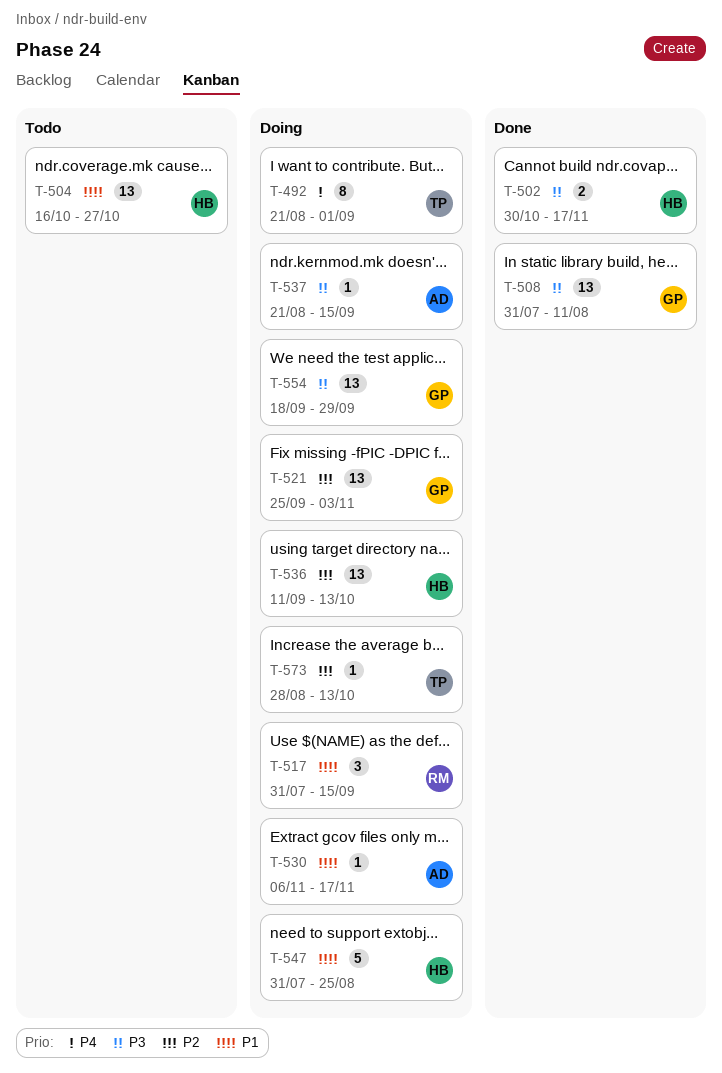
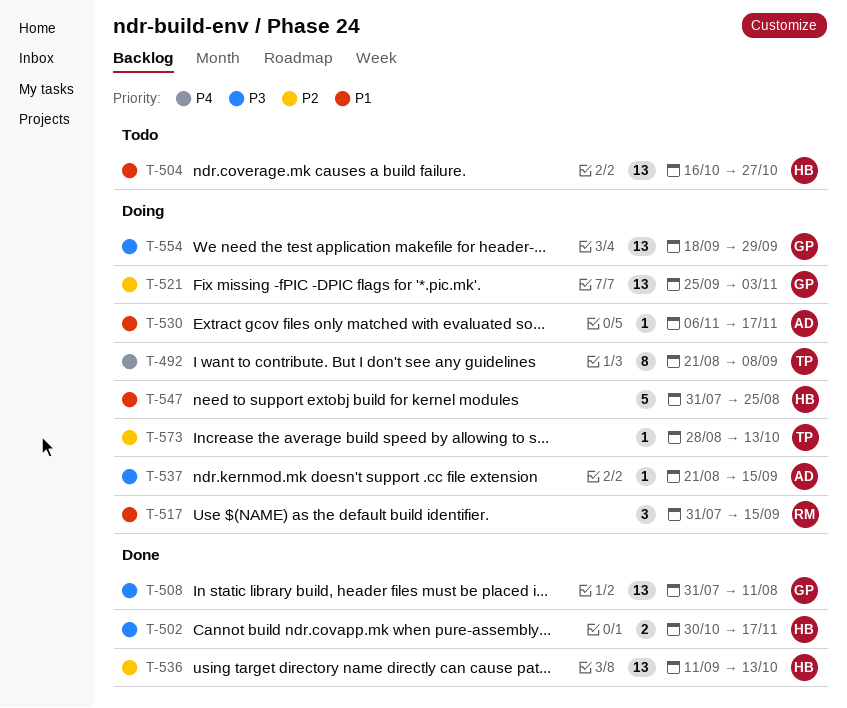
T-492, due: Sep 1 -> Sep 8
T-536, status: Doing -> Done

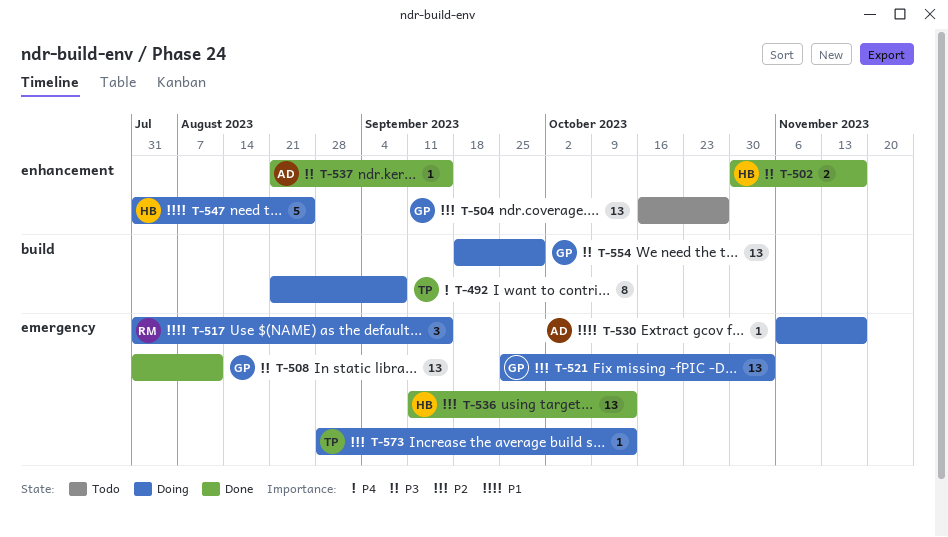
T-504, owner: HB -> GP
T-504, priority: P1 -> P2
T-537, status: Doing -> Done

